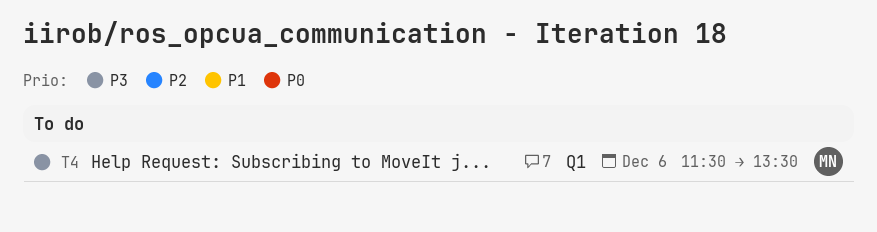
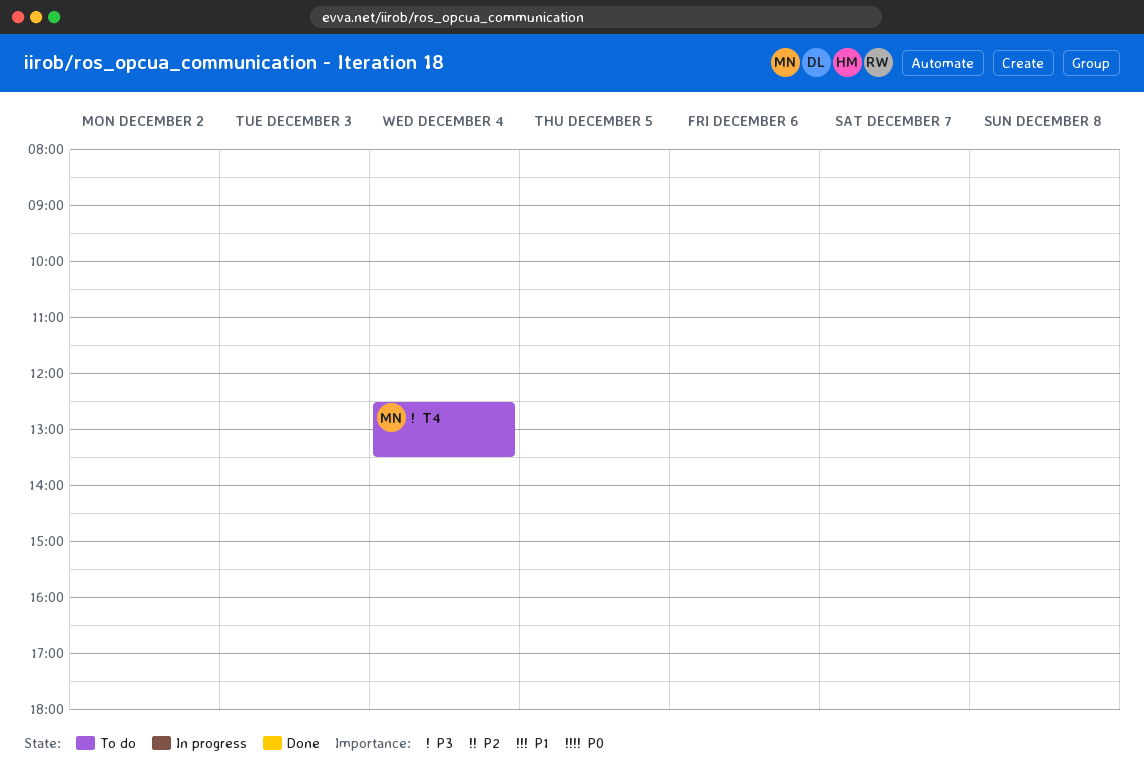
T4, day: Dec 6 -> Dec 4
T4, begins: 11:30 -> 12:30

